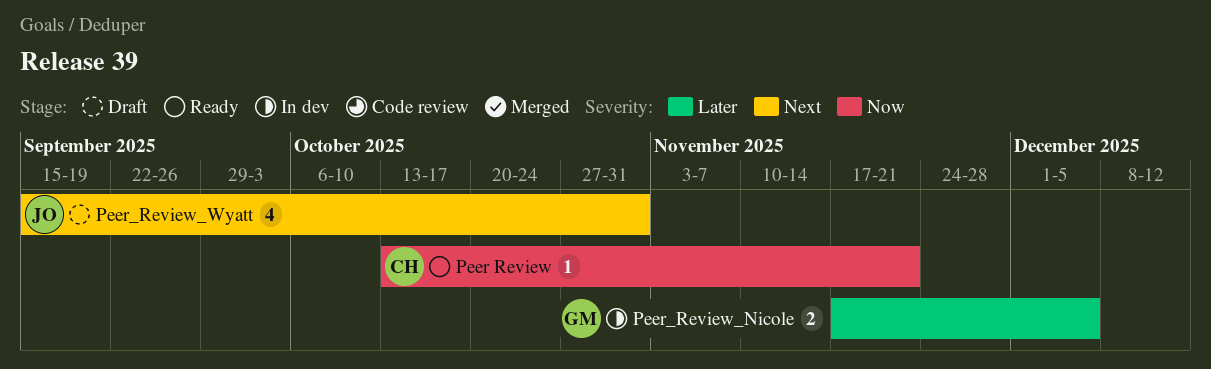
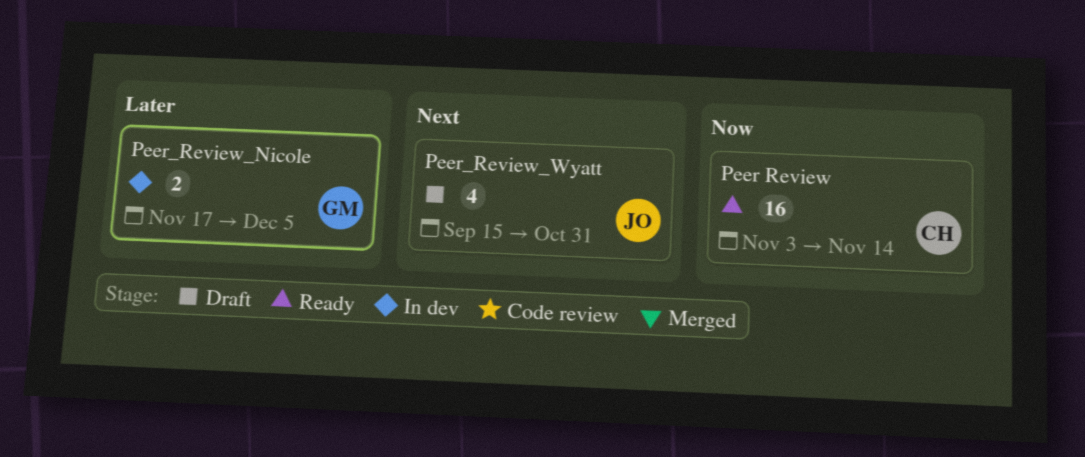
Peer Review, estimate: 1 -> 16
Peer Review, start: Oct 13 -> Nov 3
Peer Review, due: Nov 21 -> Nov 14

